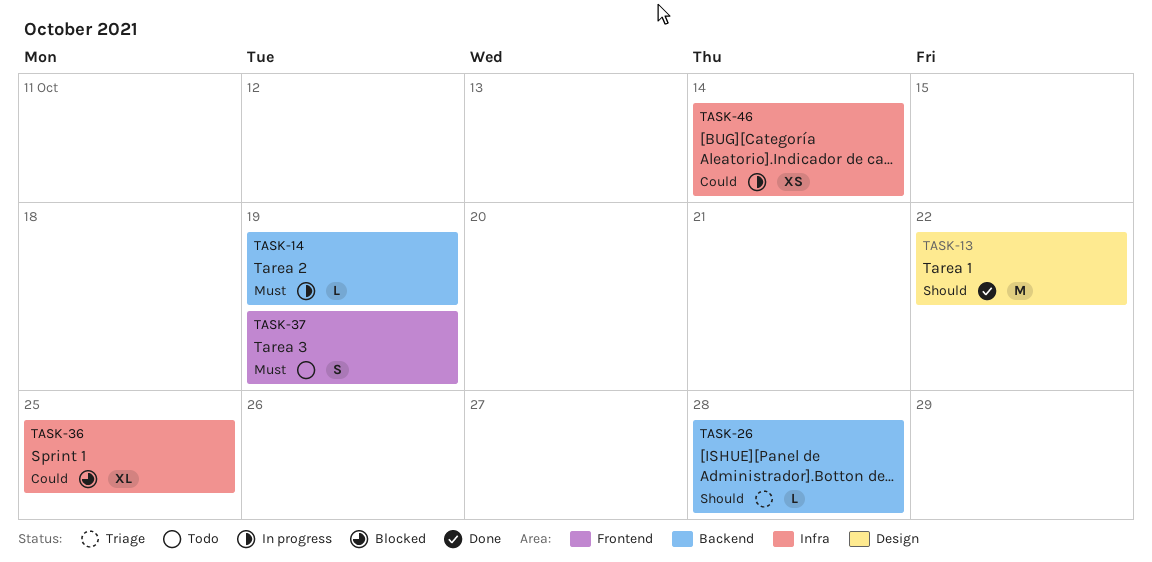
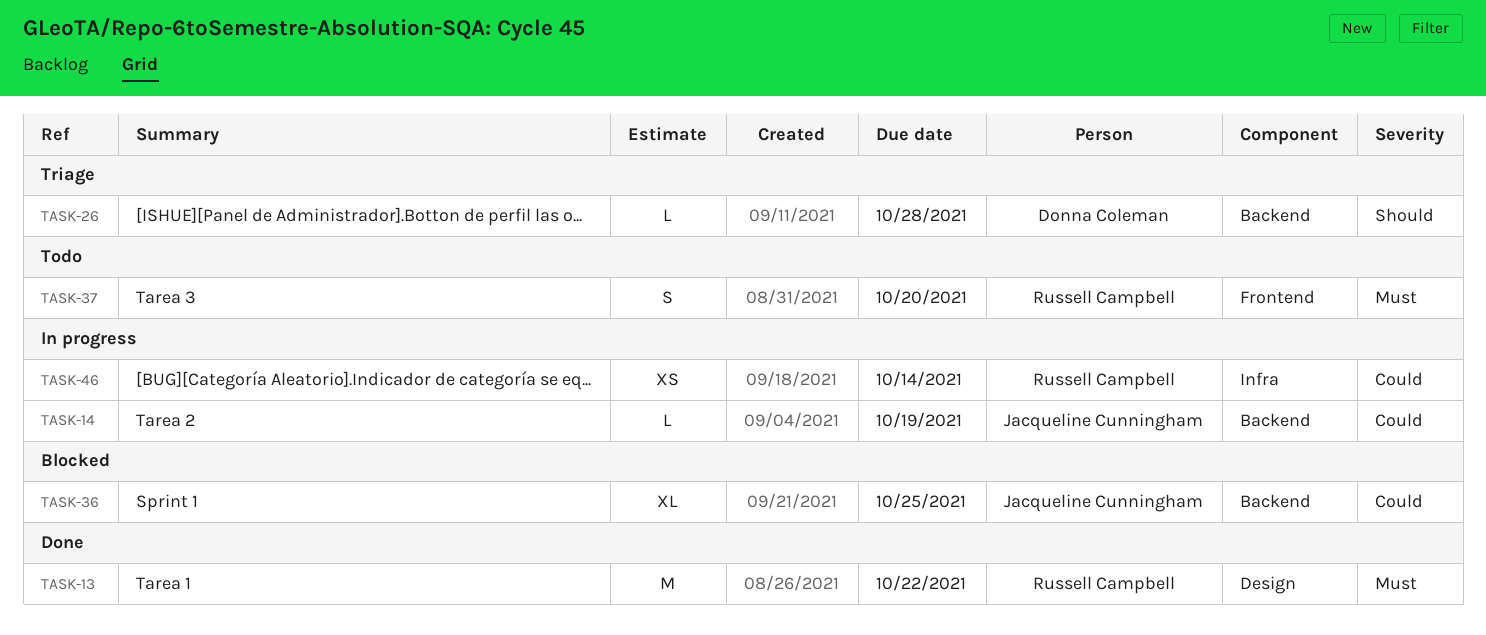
TASK-13, priority: Should -> Must
TASK-14, priority: Must -> Could
TASK-36, label: Infra -> Backend
TASK-37, due: Oct 19 -> Oct 20

